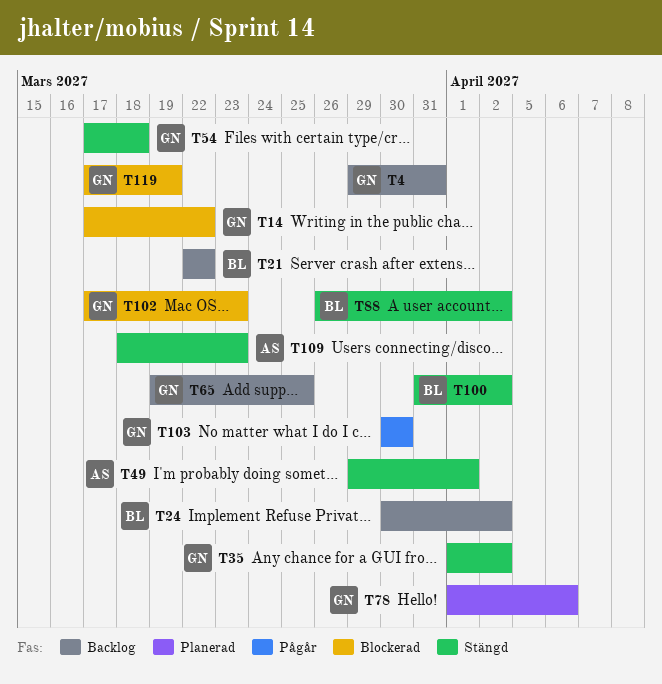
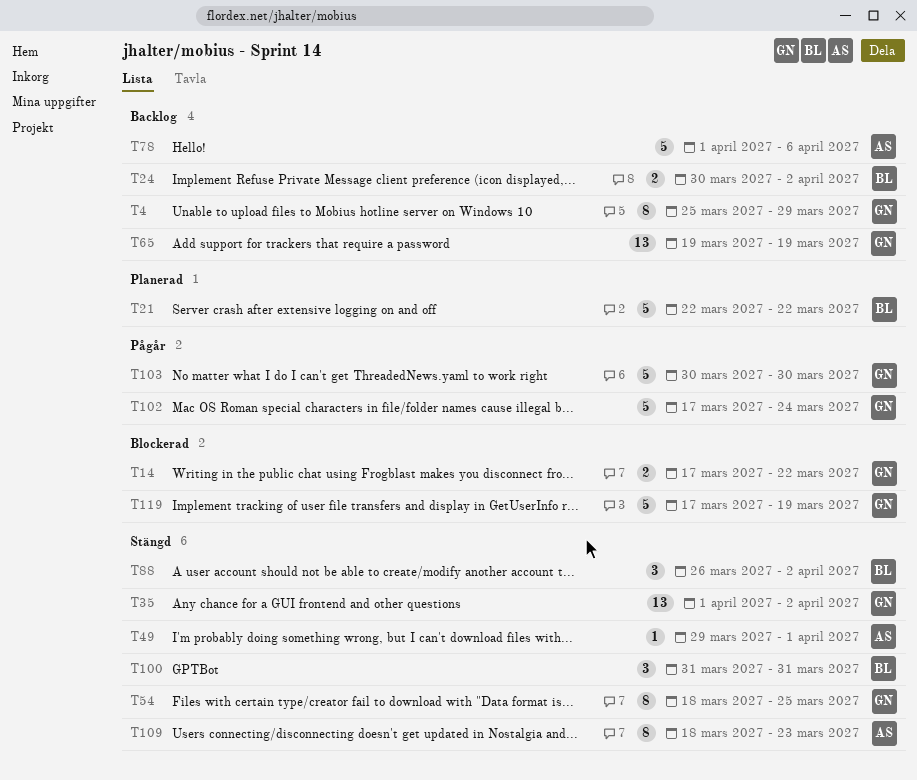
T4, start: Mar 29 -> Mar 25
T4, due: Mar 31 -> Mar 29
T21, status: Backlog -> Planerad
T54, start: Mar 17 -> Mar 18
T54, due: Mar 18 -> Mar 25
T65, due: Mar 25 -> Mar 19
T78, status: Planerad -> Backlog
T78, owner: GN -> AS
T100, due: Apr 2 -> Mar 31
T102, status: Blockerad -> Pågår
T102, due: Mar 23 -> Mar 24

